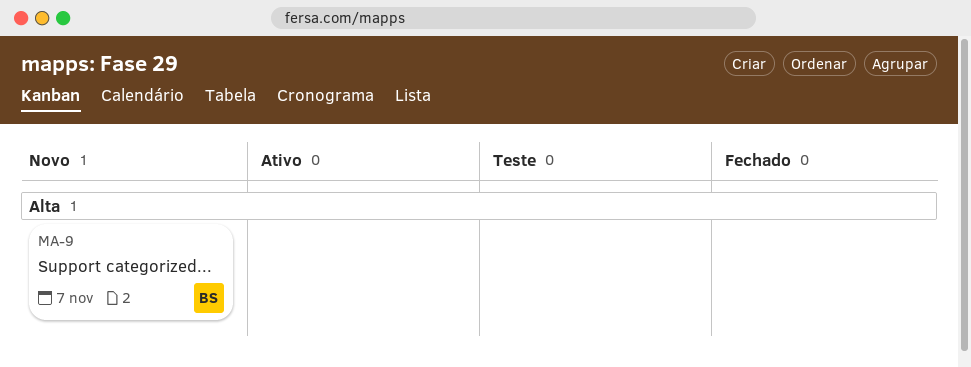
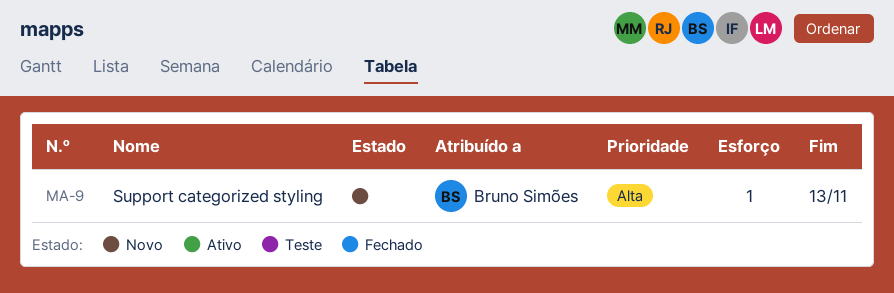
MA-9, due: Nov 7 -> Nov 13

